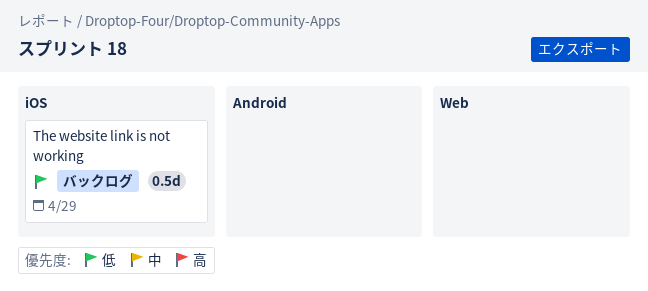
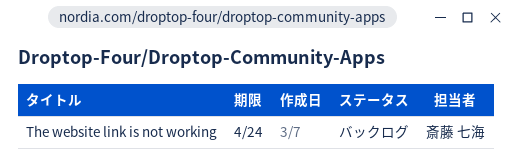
The website link is not working, due: Apr 29 -> Apr 24

